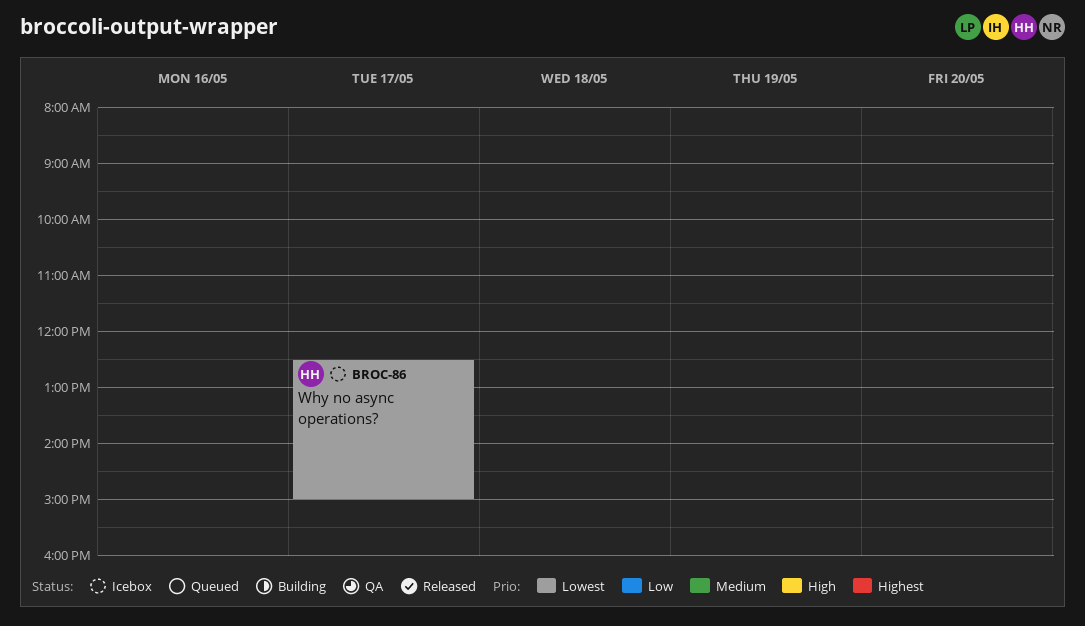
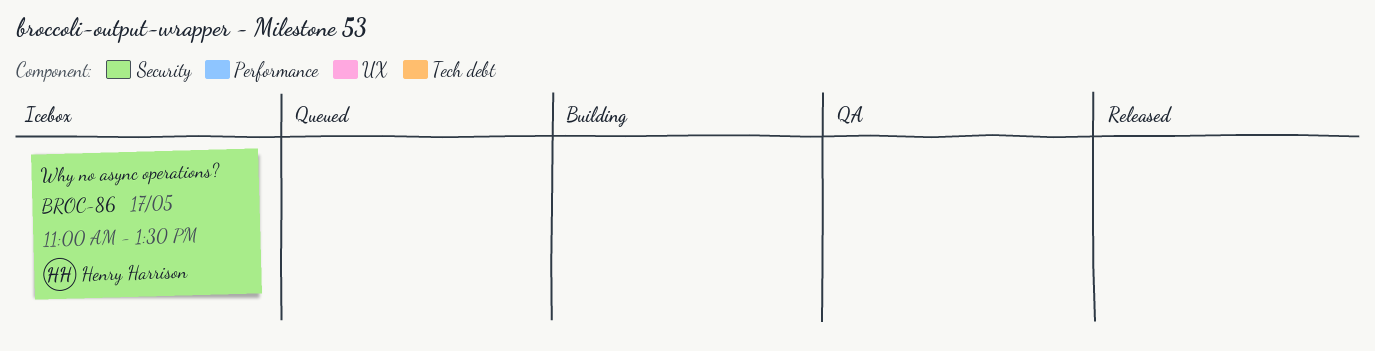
BROC-86, begins: 12:30 -> 11:00
BROC-86, ends: 15:00 -> 13:30

